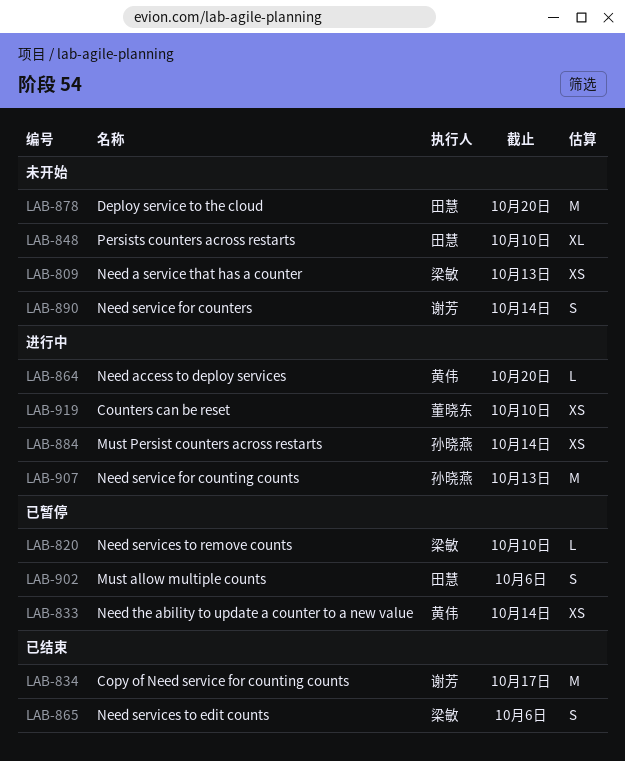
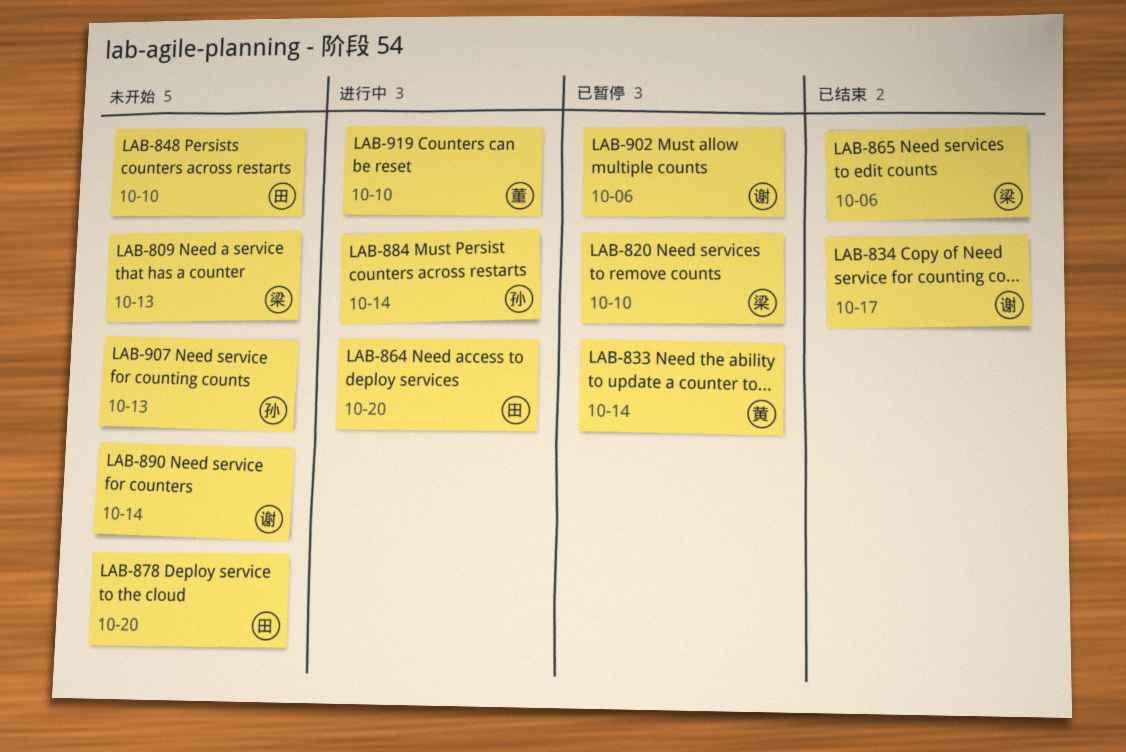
LAB-864, owner: 黄伟 -> 田慧
LAB-902, owner: 田慧 -> 谢芳
LAB-907, status: 进行中 -> 未开始

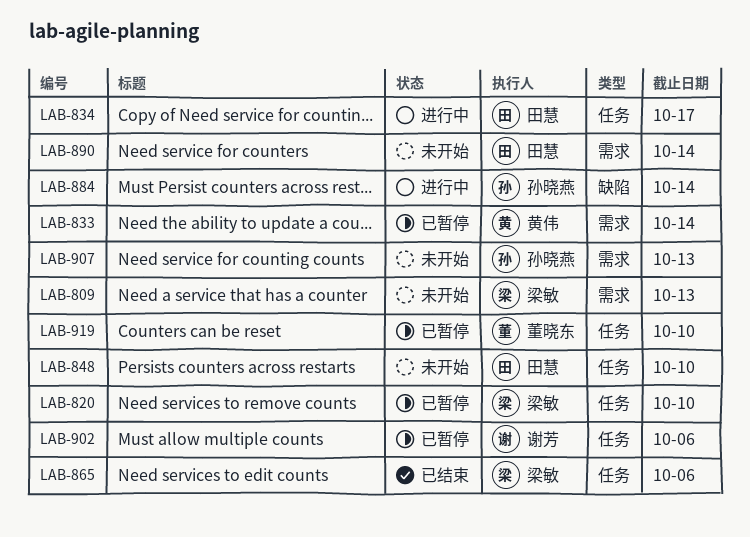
LAB-834, status: 已结束 -> 进行中
LAB-834, owner: 谢芳 -> 田慧
LAB-864: present -> none
LAB-878: present -> none
LAB-890, owner: 谢芳 -> 田慧
LAB-919, status: 进行中 -> 已暂停

